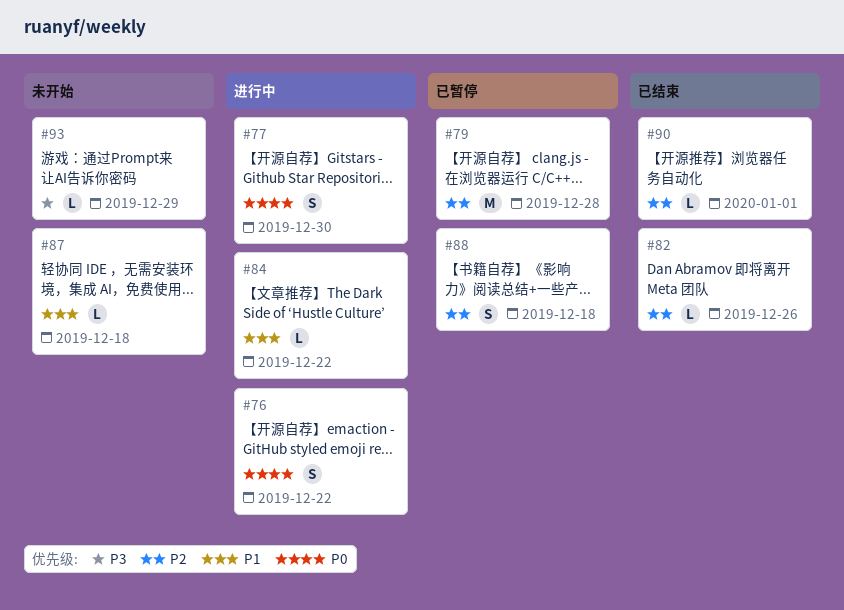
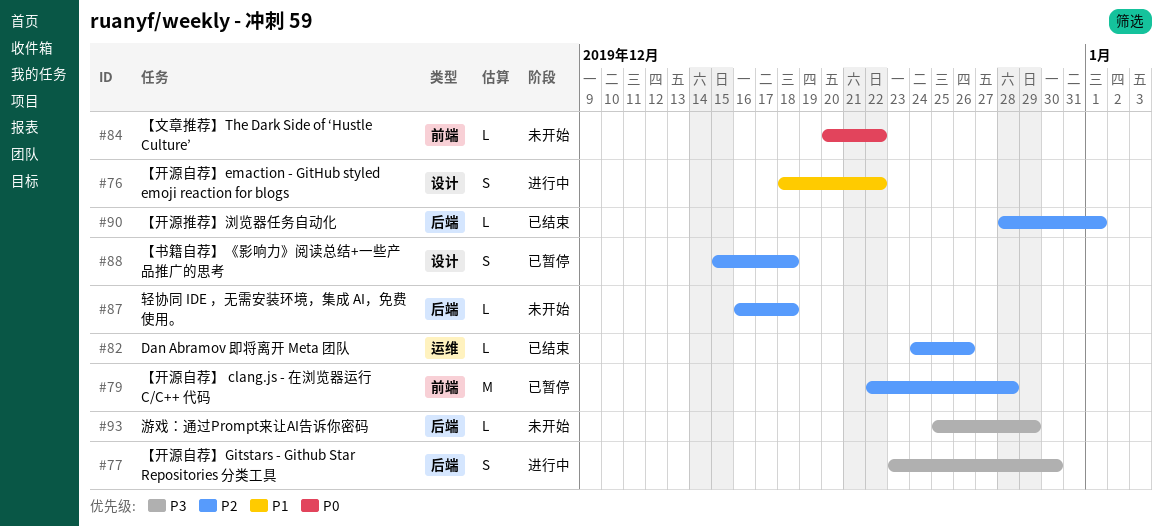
#76, priority: P0 -> P1
#77, priority: P0 -> P3
#84, status: 进行中 -> 未开始
#84, priority: P1 -> P0
#87, priority: P1 -> P2

